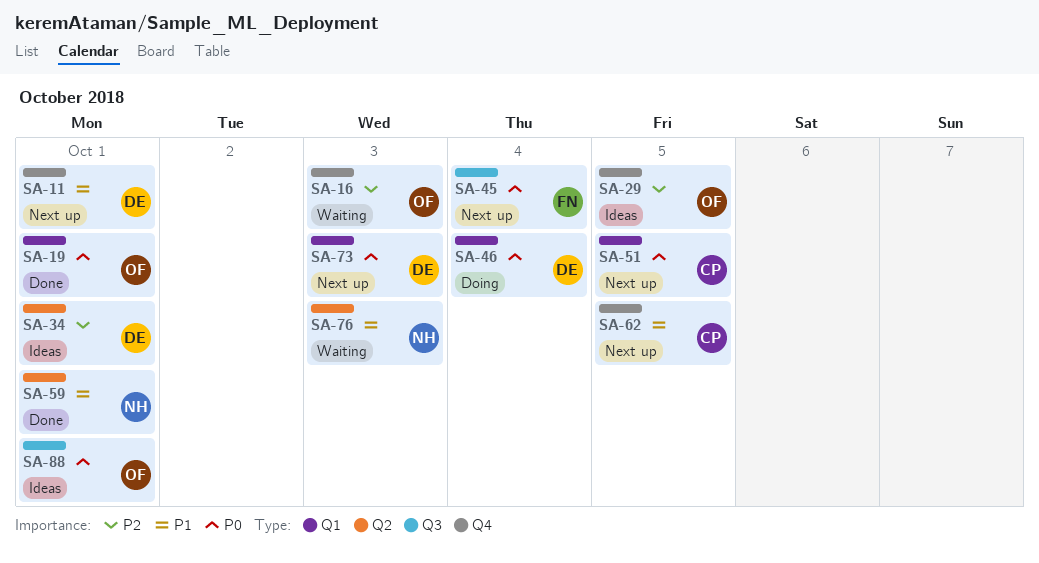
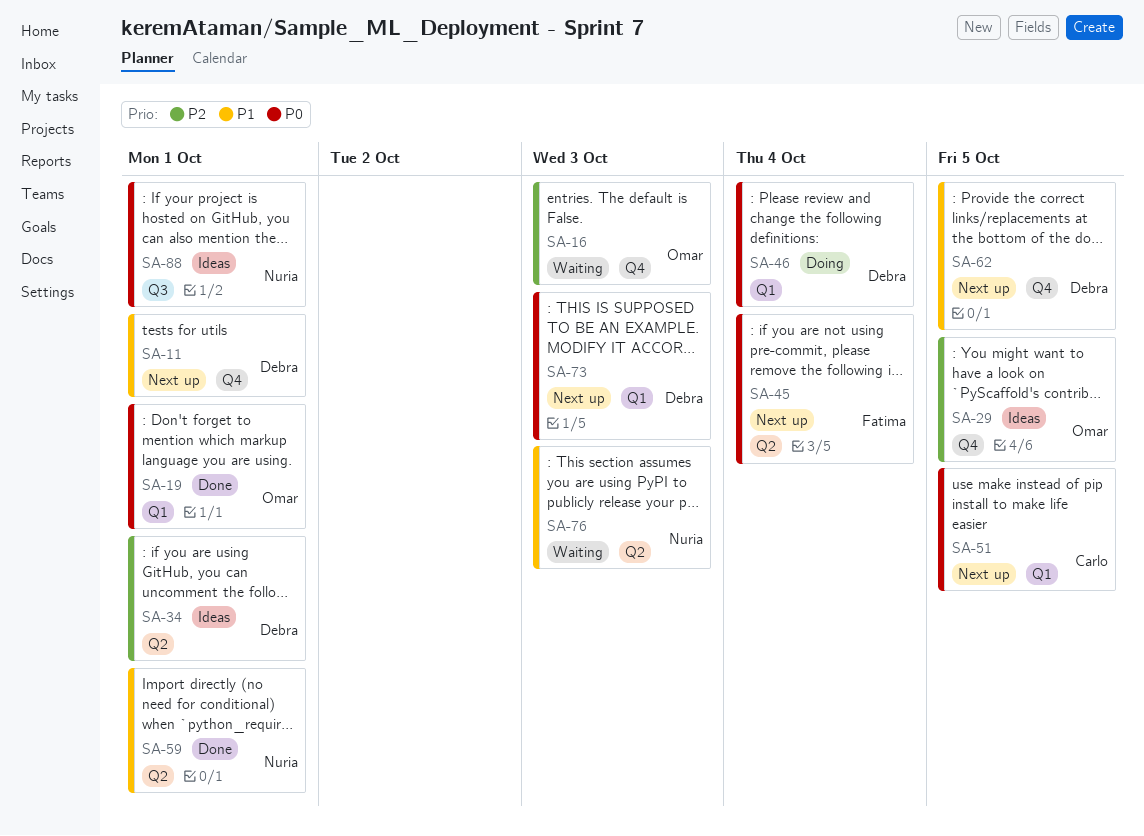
SA-45, label: Q3 -> Q2
SA-62, owner: Carlo -> Debra
SA-88, owner: Omar -> Nuria

